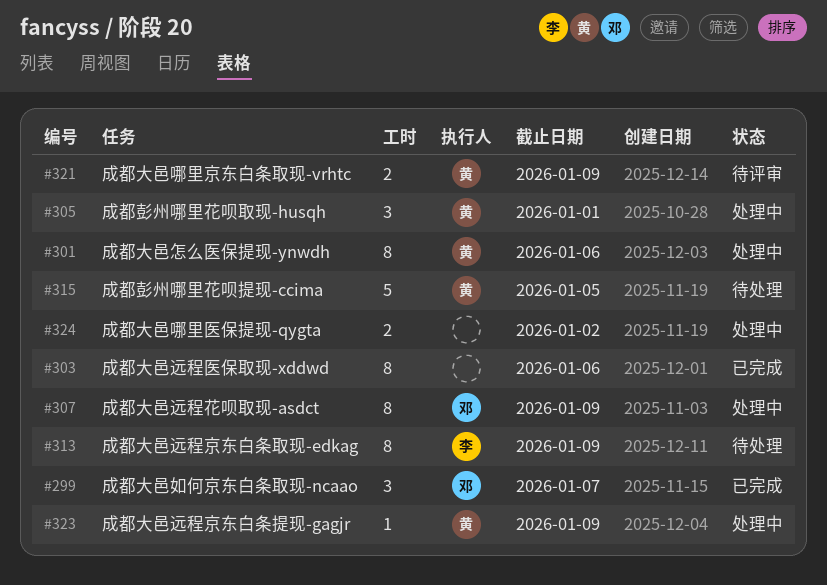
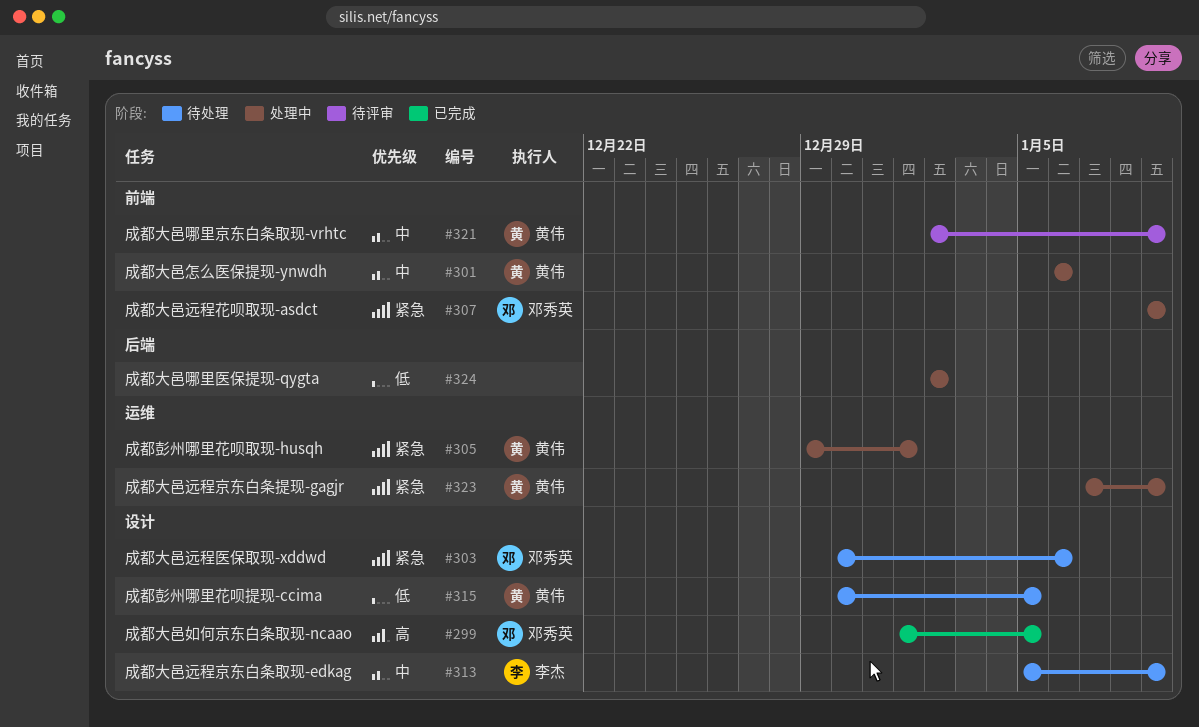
#299, due: Jan 7 -> Jan 5
#303, status: 已完成 -> 待处理
#303, owner: none -> 邓秀英

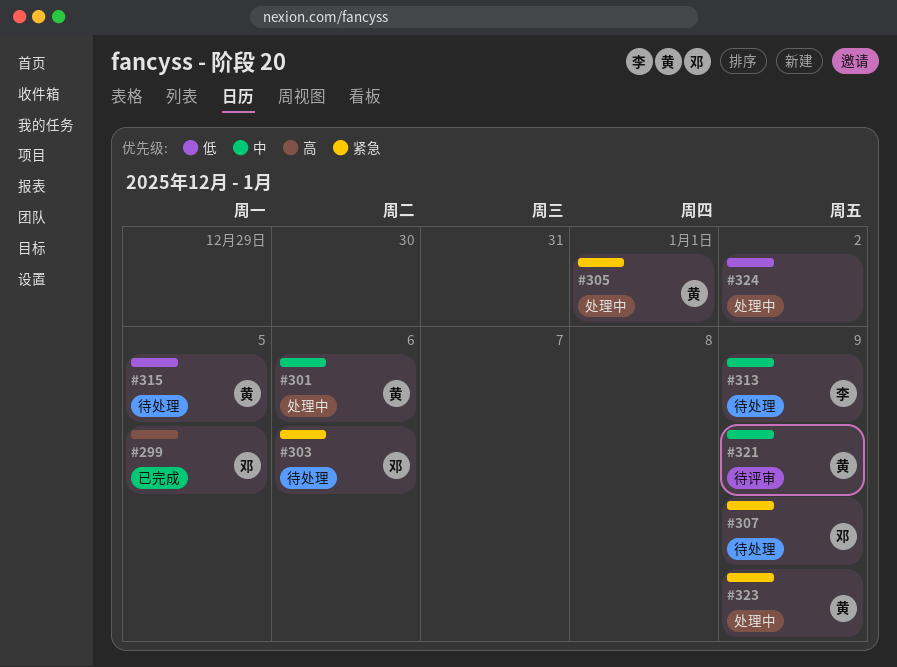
#307, status: 处理中 -> 待处理

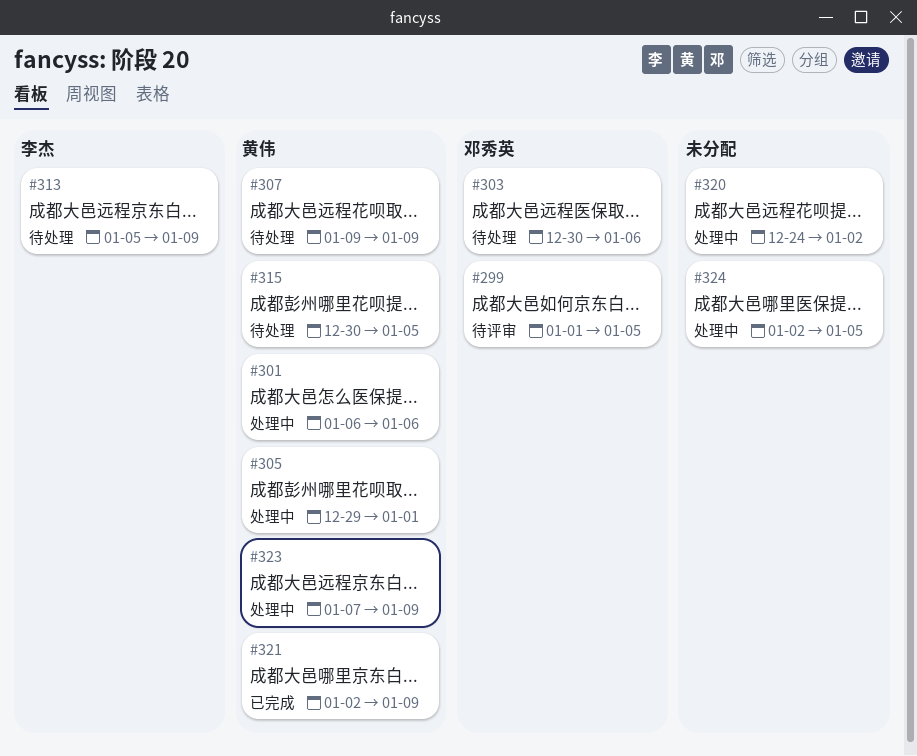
#299, status: 已完成 -> 待评审
#307, owner: 邓秀英 -> 黄伟
#320: none -> present
#321, status: 待评审 -> 已完成
#324, due: Jan 2 -> Jan 5

